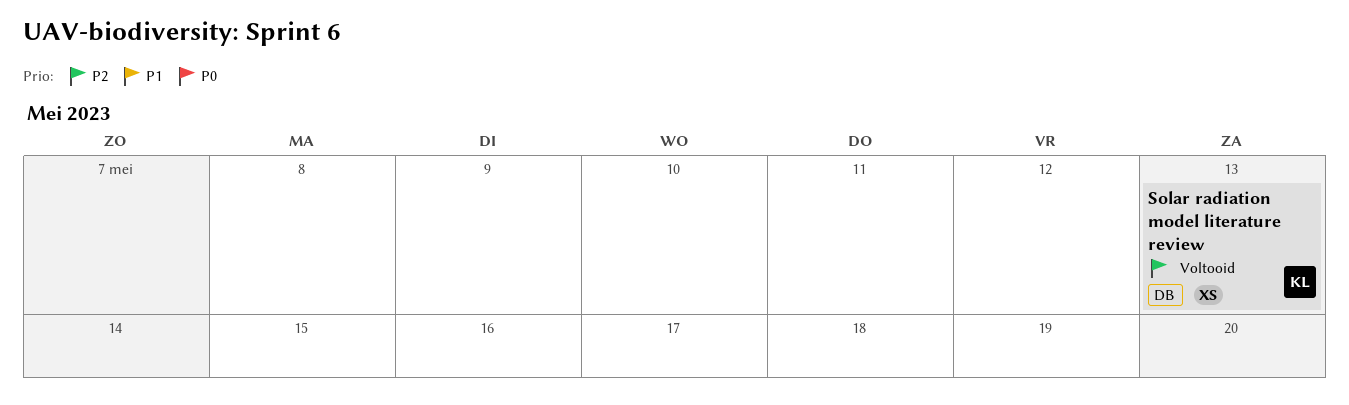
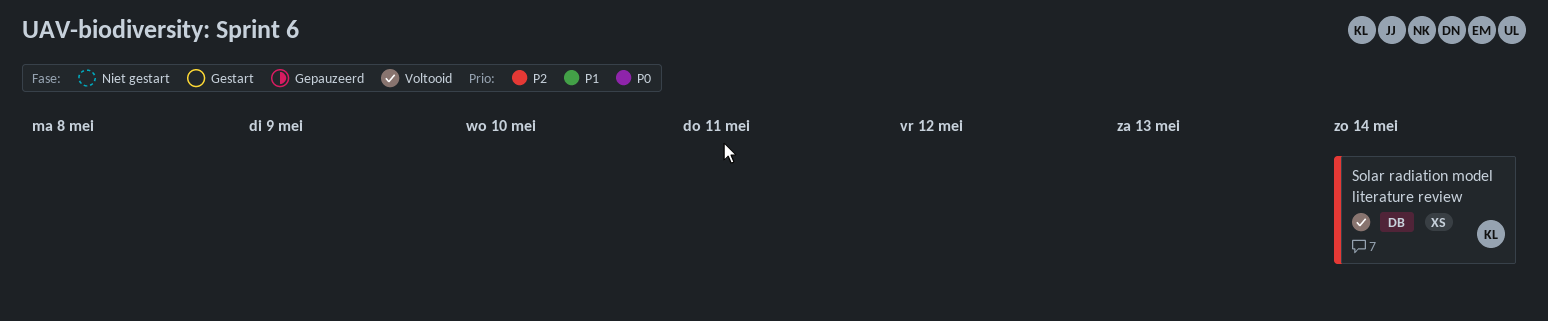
Solar radiation model literature review, due: May 13 -> May 14

